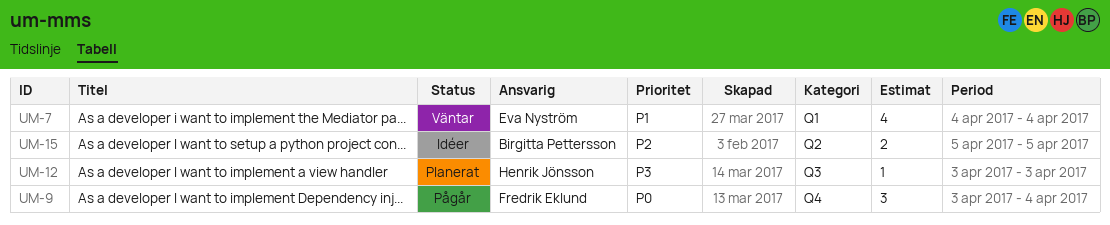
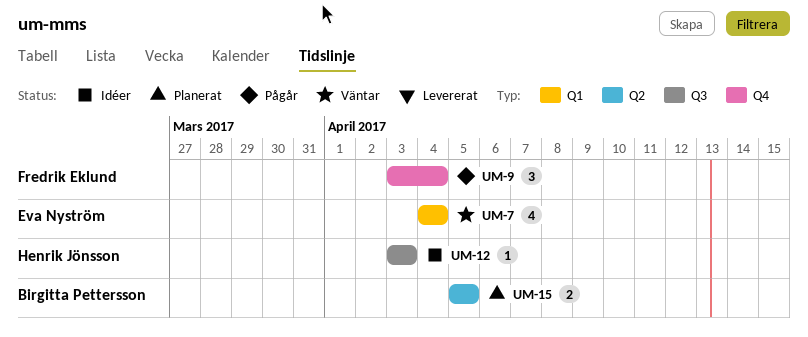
UM-12, status: Planerat -> Idéer
UM-15, status: Idéer -> Planerat

